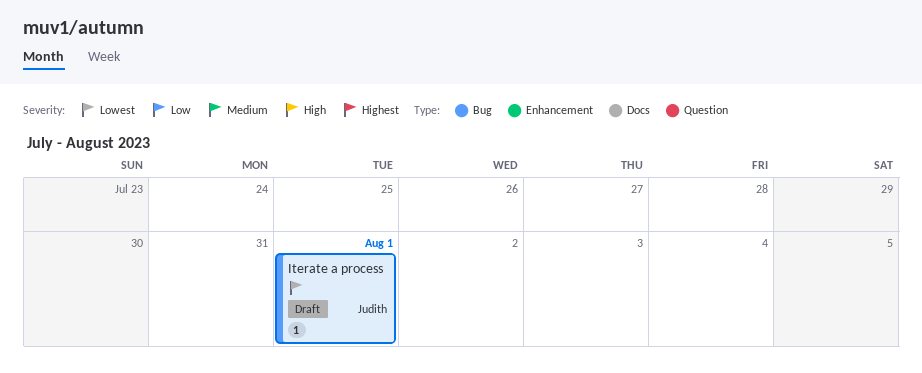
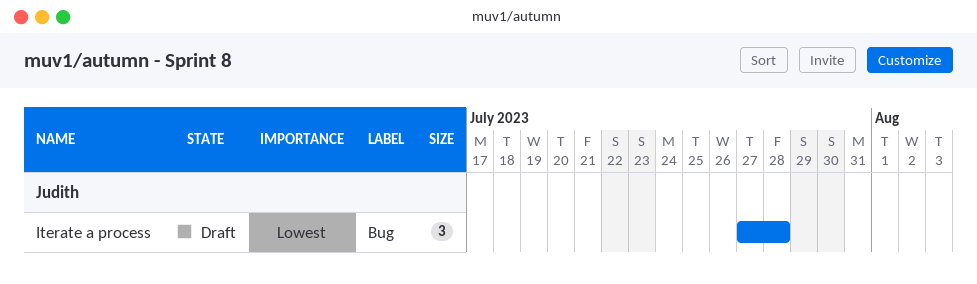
Iterate a process, estimate: 1 -> 3
Iterate a process, due: Aug 1 -> Jul 28

